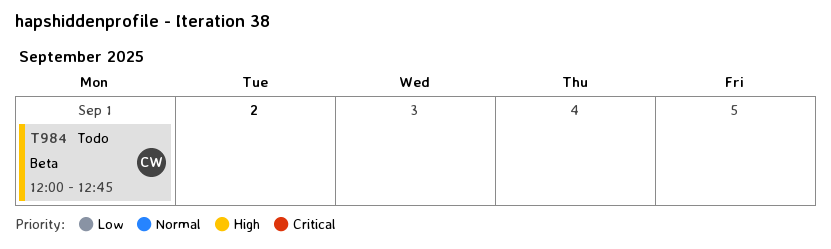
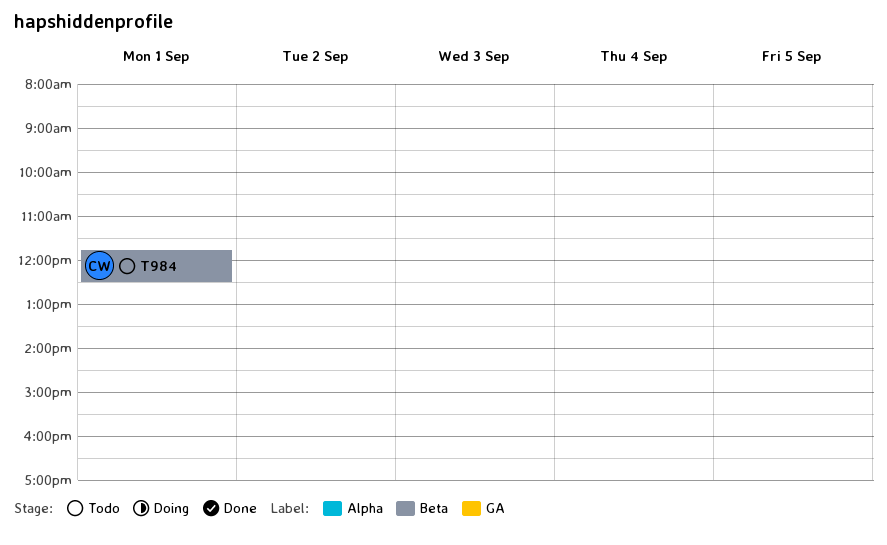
T984, begins: 12:00 -> 11:45
T984, ends: 12:45 -> 12:30

